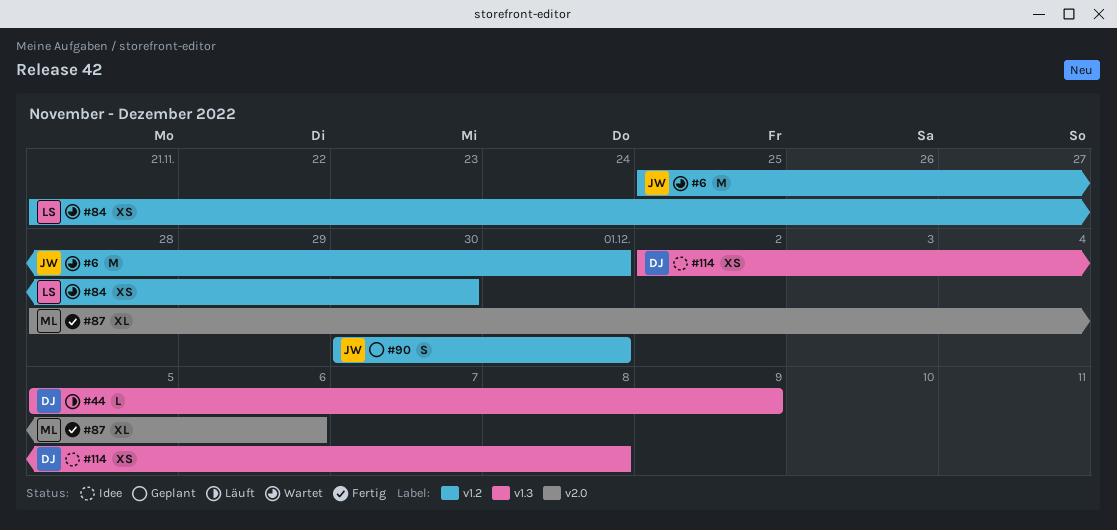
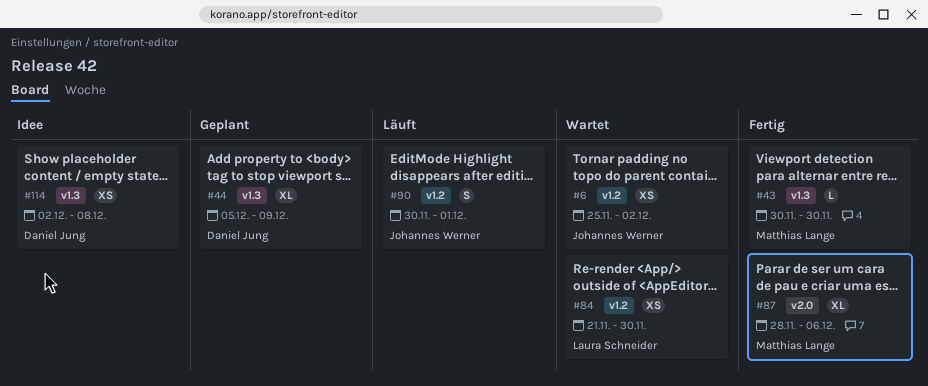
#6, estimate: M -> XS
#6, due: Dec 1 -> Dec 2
#43: none -> present
#44, status: Läuft -> Geplant
#44, estimate: L -> XL
#90, status: Geplant -> Läuft

